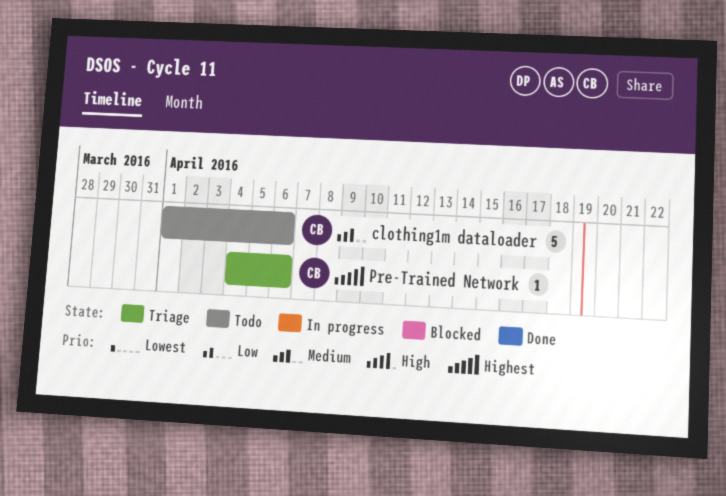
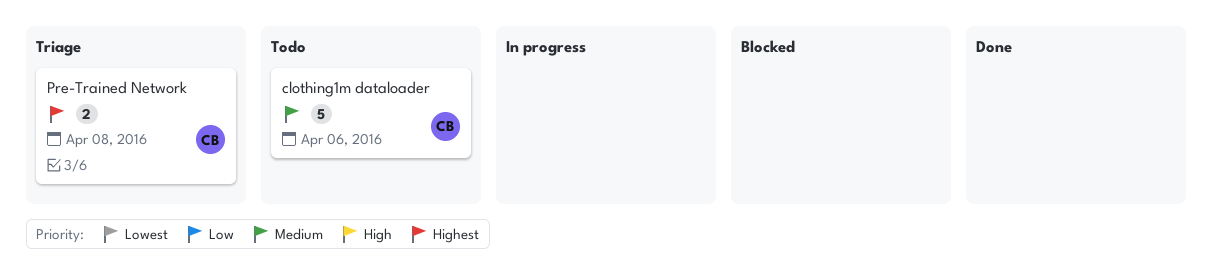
Pre-Trained Network, estimate: 1 -> 2
Pre-Trained Network, due: Apr 6 -> Apr 8

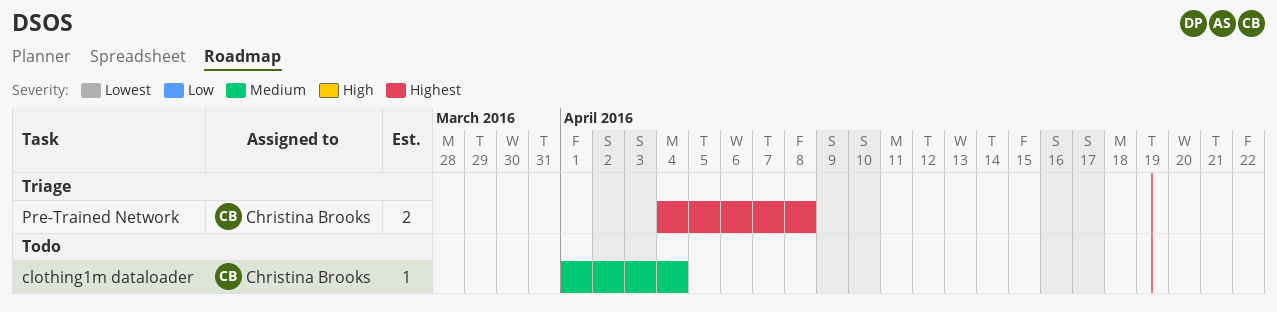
clothing1m dataloader, estimate: 5 -> 1
clothing1m dataloader, due: Apr 6 -> Apr 4

